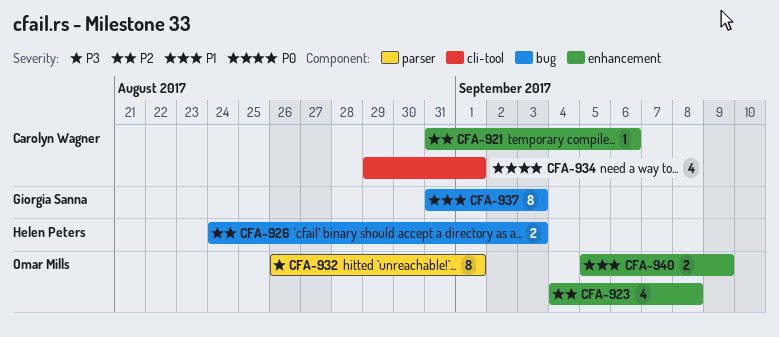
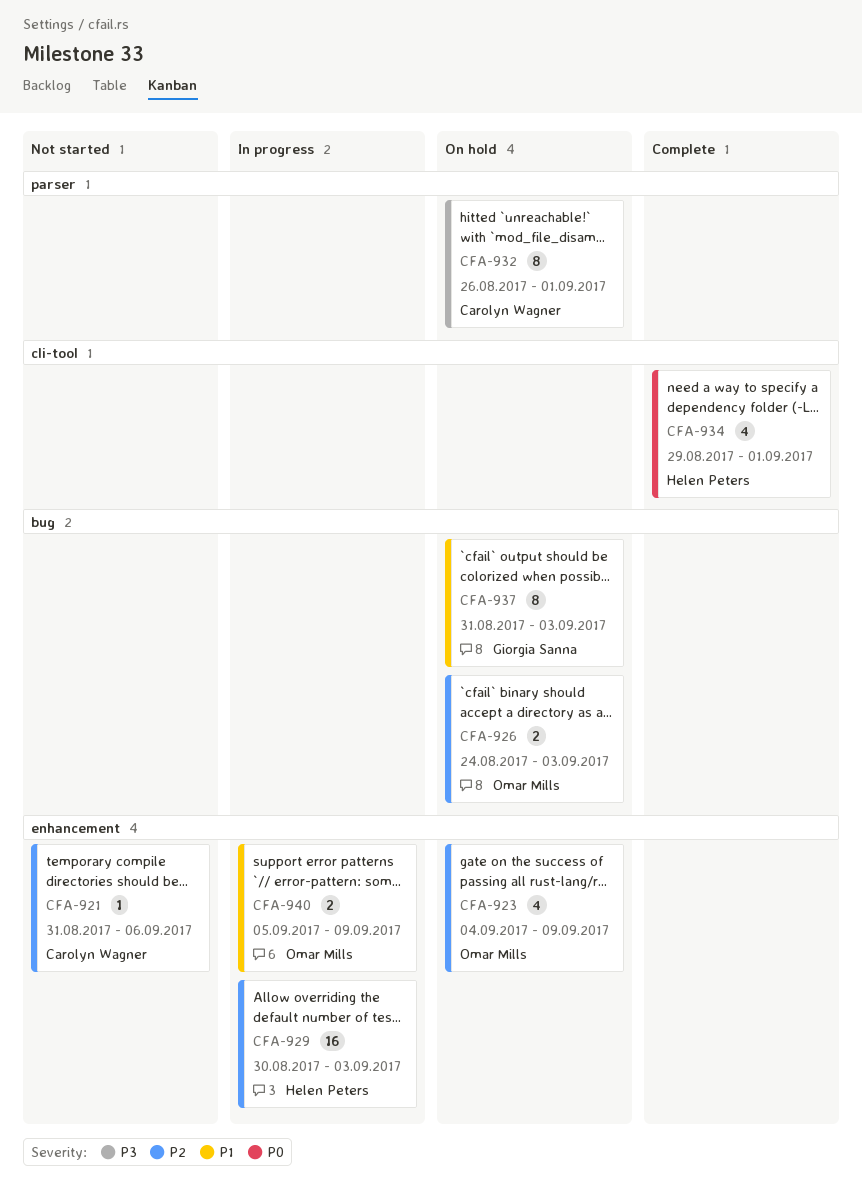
CFA-923, due: Sep 8 -> Sep 9
CFA-926, owner: Helen Peters -> Omar Mills
CFA-929: none -> present
CFA-932, owner: Omar Mills -> Carolyn Wagner
CFA-934, owner: Carolyn Wagner -> Helen Peters

